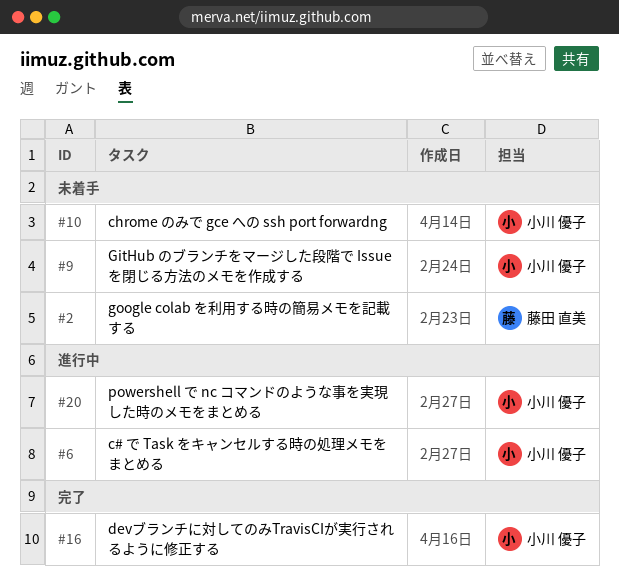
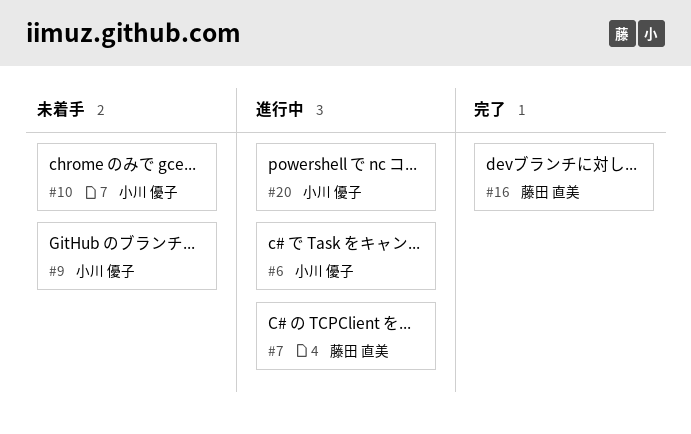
#2: present -> none
#7: none -> present
#16, owner: 小川 優子 -> 藤田 直美

